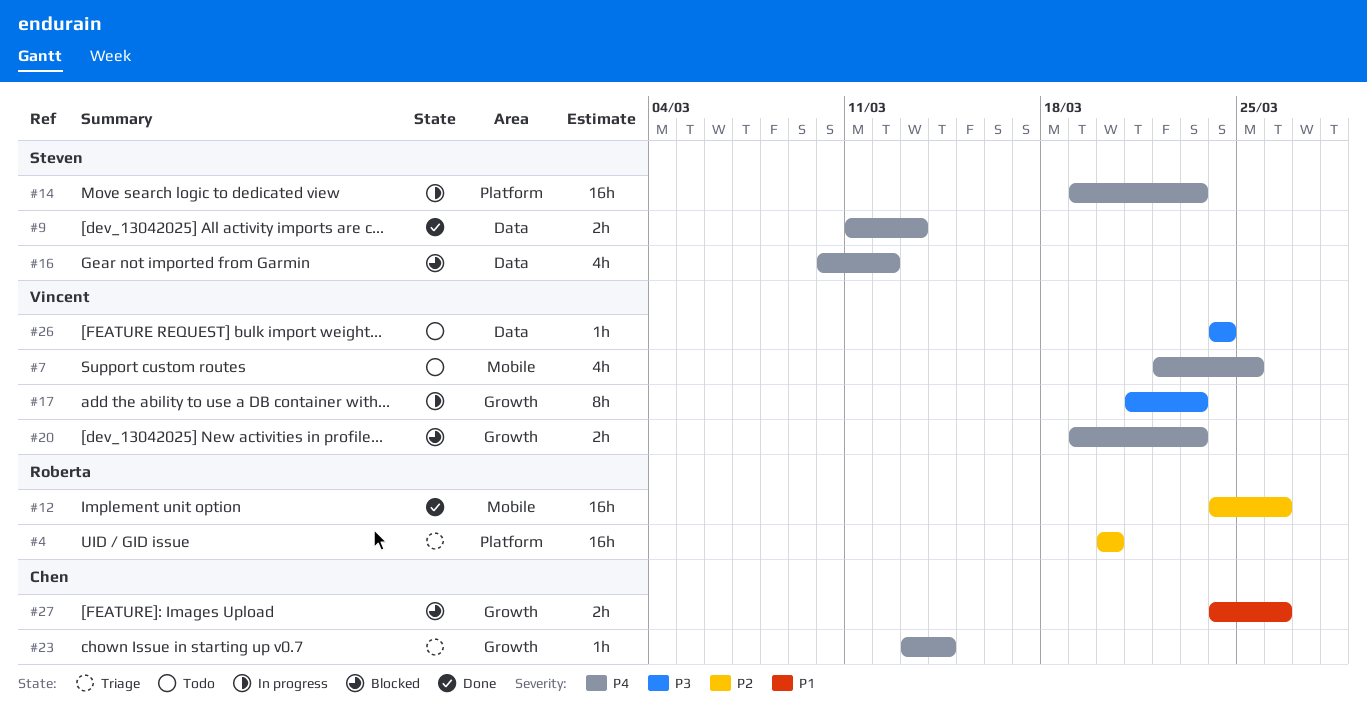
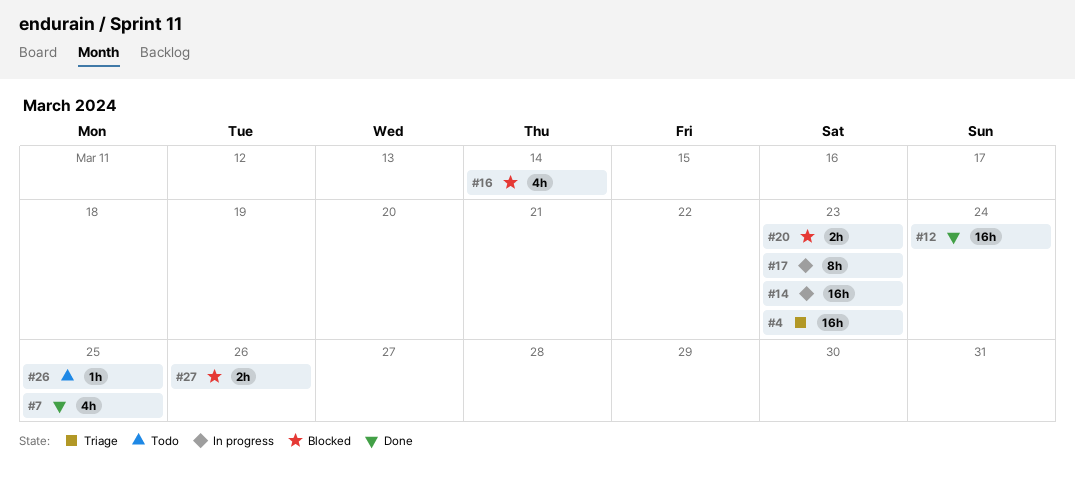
#4, due: Mar 20 -> Mar 23
#7, status: Todo -> Done
#9: present -> none
#12, due: Mar 26 -> Mar 24
#16, due: Mar 12 -> Mar 14
#23: present -> none
#26, due: Mar 24 -> Mar 25

